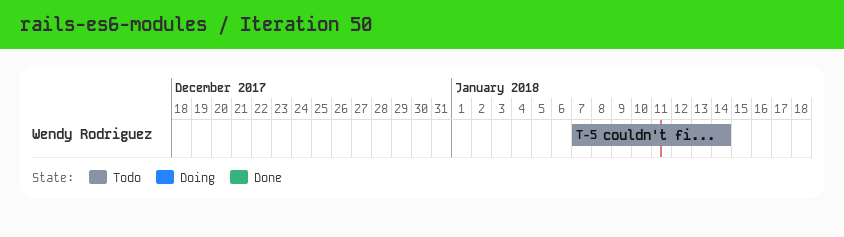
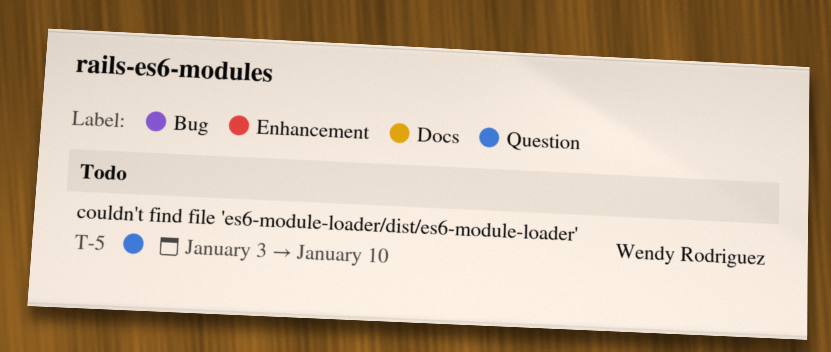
T-5, start: Jan 7 -> Jan 3
T-5, due: Jan 14 -> Jan 10

